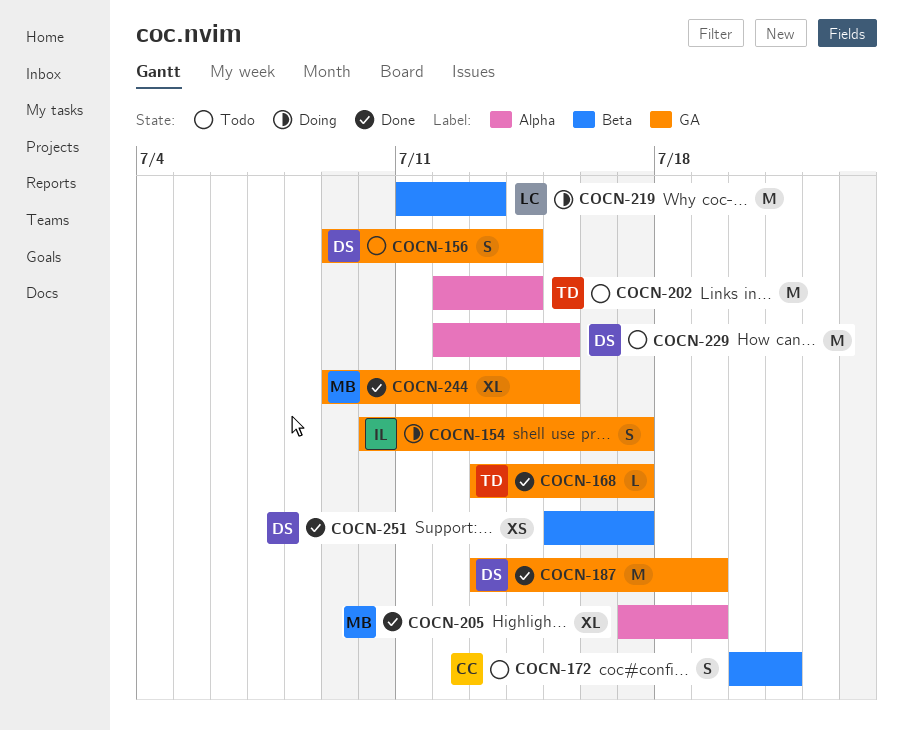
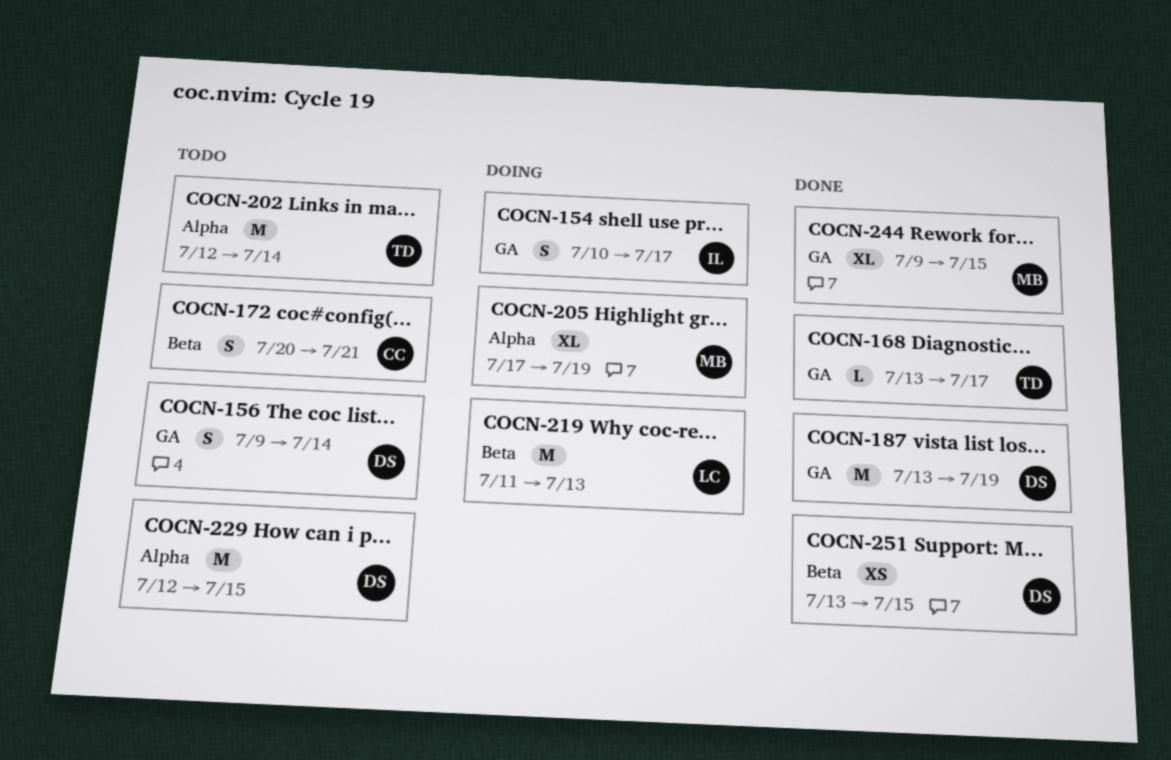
COCN-205, status: Done -> Doing
COCN-251, start: Jul 15 -> Jul 13
COCN-251, due: Jul 17 -> Jul 15

